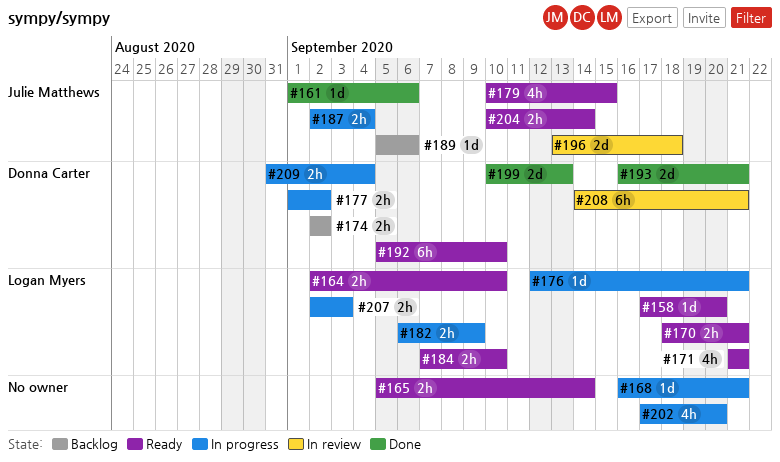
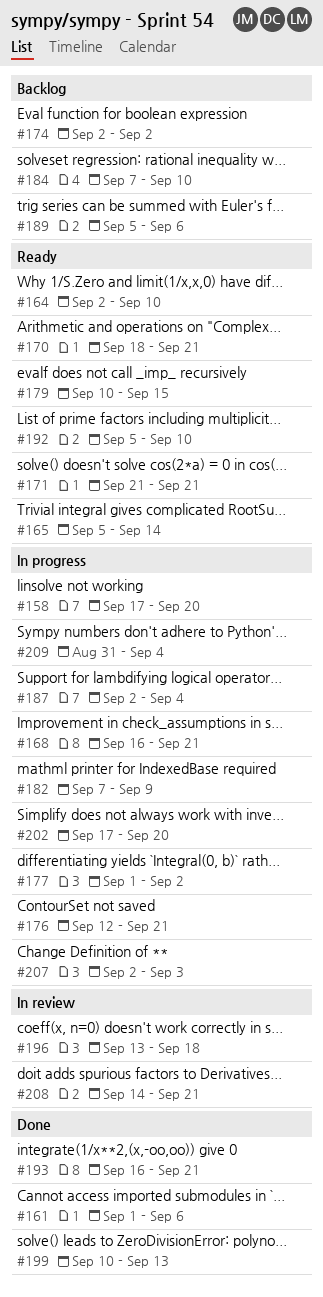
#158, status: Ready -> In progress
#182, start: Sep 6 -> Sep 7
#184, status: Ready -> Backlog
#204: present -> none

